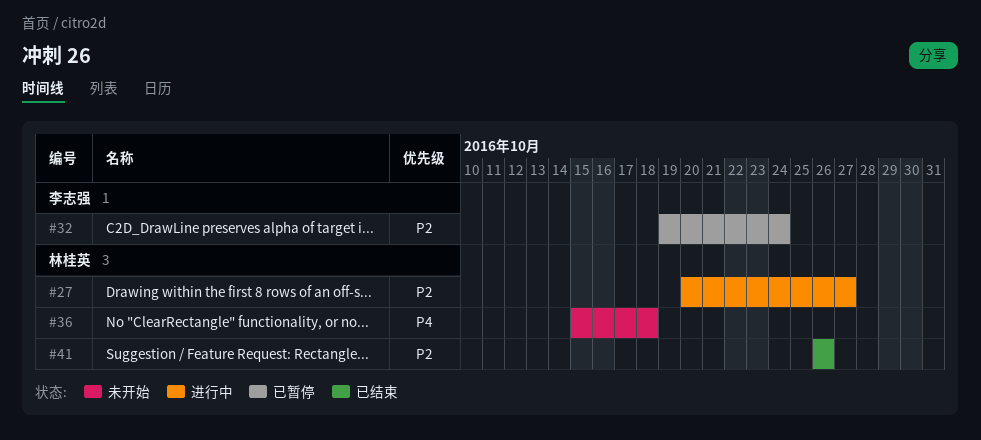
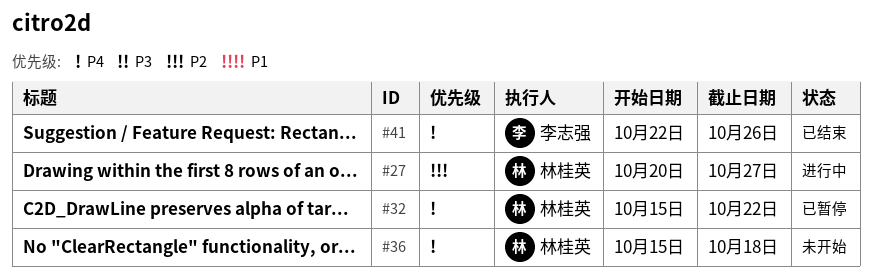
#32, owner: 李志强 -> 林桂英
#32, priority: P2 -> P4
#32, start: Oct 19 -> Oct 15
#32, due: Oct 24 -> Oct 22
#41, owner: 林桂英 -> 李志强
#41, priority: P2 -> P4
#41, start: Oct 26 -> Oct 22

